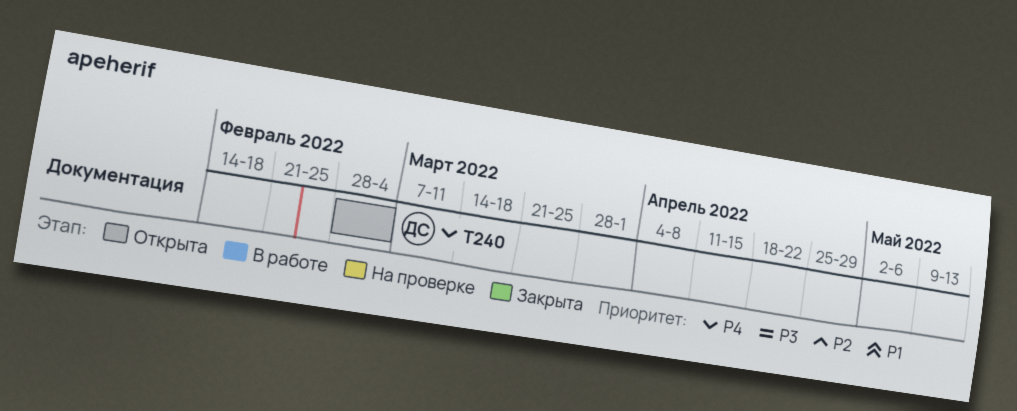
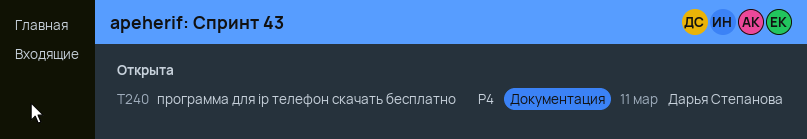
T240, due: Mar 4 -> Mar 11

